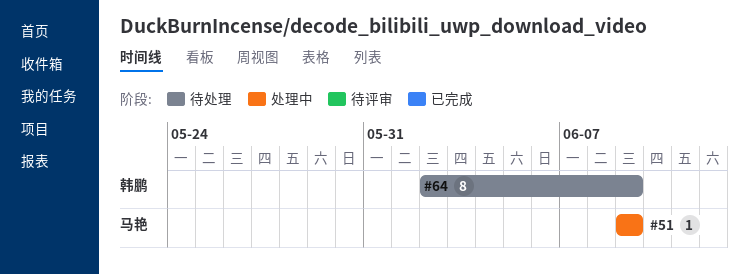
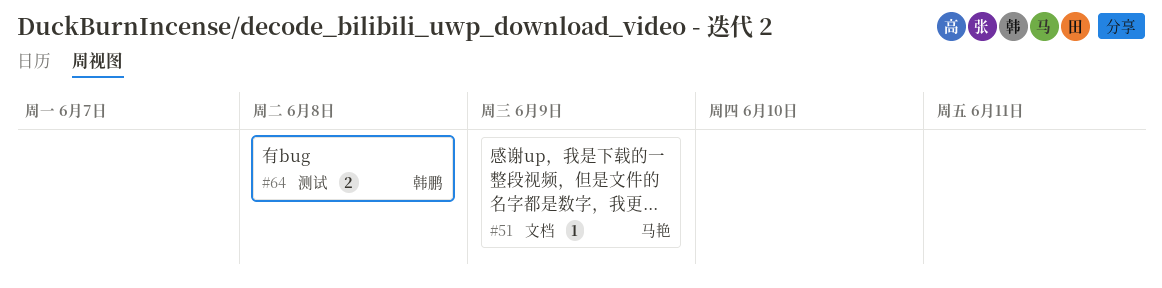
#64, estimate: 8 -> 2
#64, due: Jun 9 -> Jun 8

